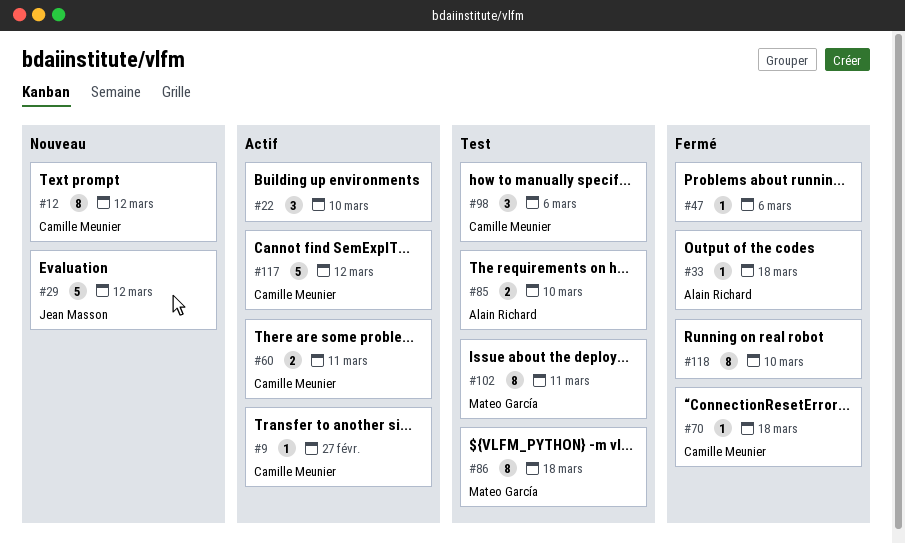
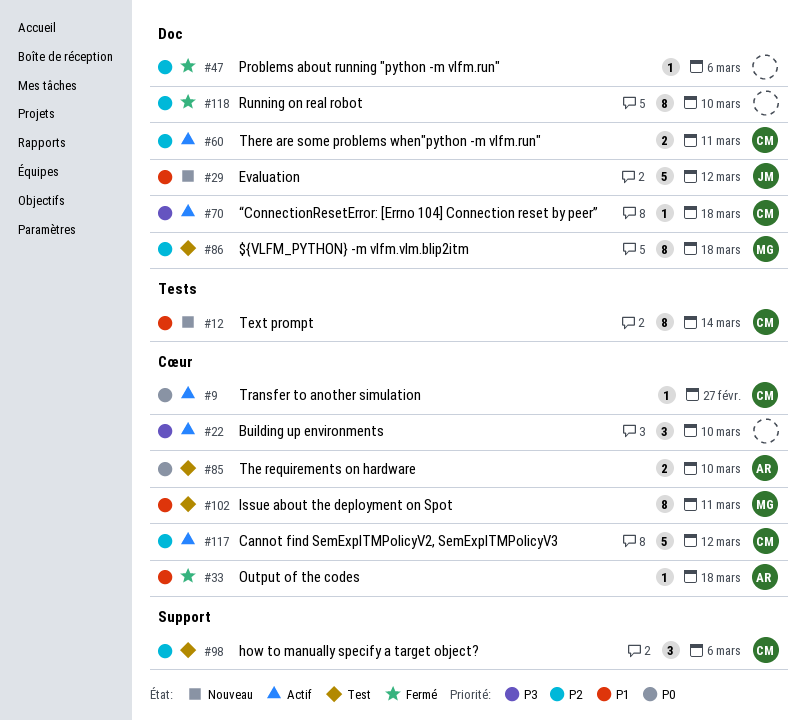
#12, due: Mar 12 -> Mar 14
#70, status: Fermé -> Actif

